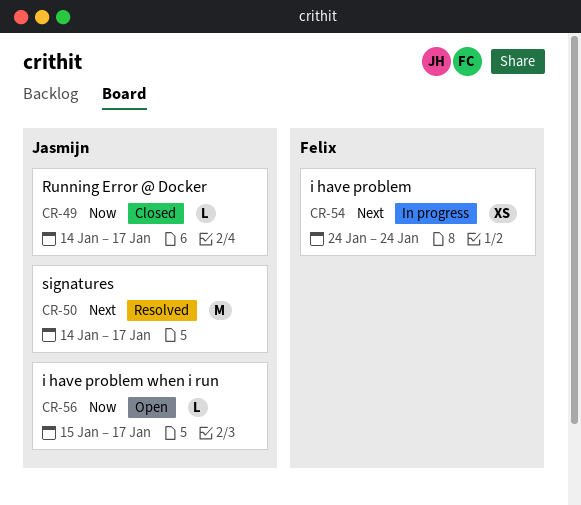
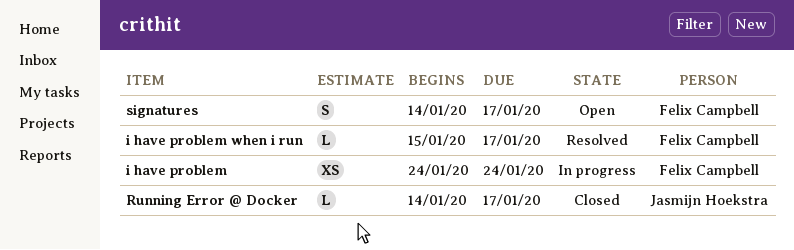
i have problem when i run, status: Open -> Resolved
i have problem when i run, owner: Jasmijn Hoekstra -> Felix Campbell
signatures, status: Resolved -> Open
signatures, owner: Jasmijn Hoekstra -> Felix Campbell
signatures, estimate: M -> S

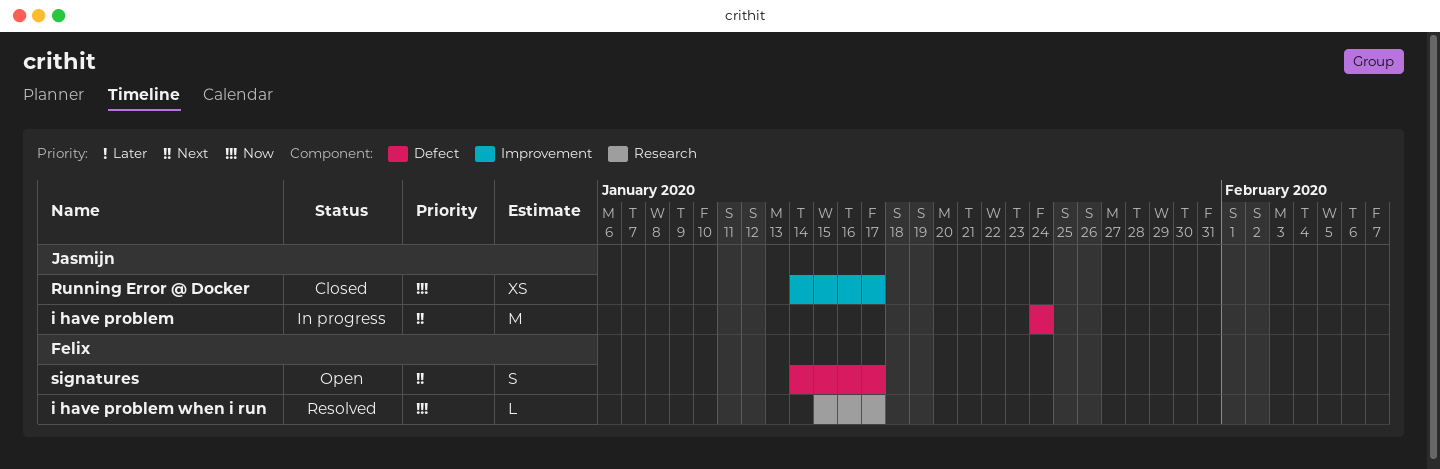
i have problem, owner: Felix Campbell -> Jasmijn Hoekstra
i have problem, estimate: XS -> M
Running Error @ Docker, estimate: L -> XS

